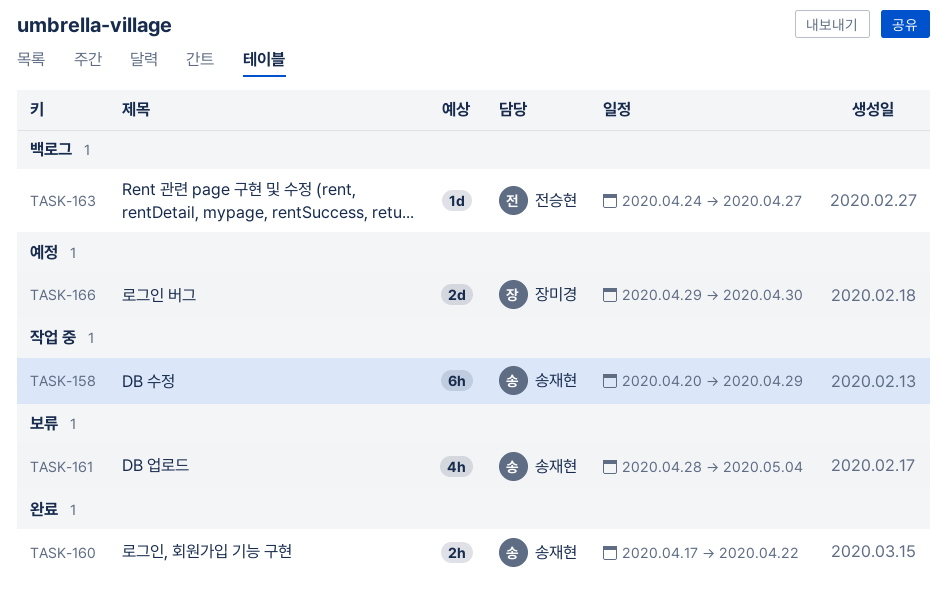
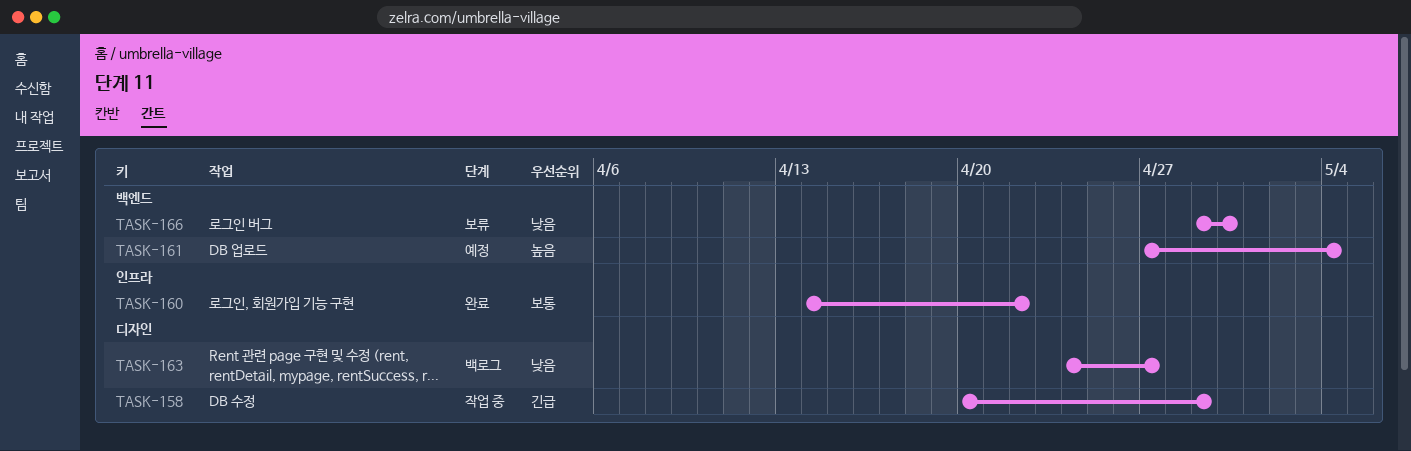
TASK-160, start: Apr 17 -> Apr 14
TASK-161, status: 보류 -> 예정
TASK-161, start: Apr 28 -> Apr 27
TASK-166, status: 예정 -> 보류

